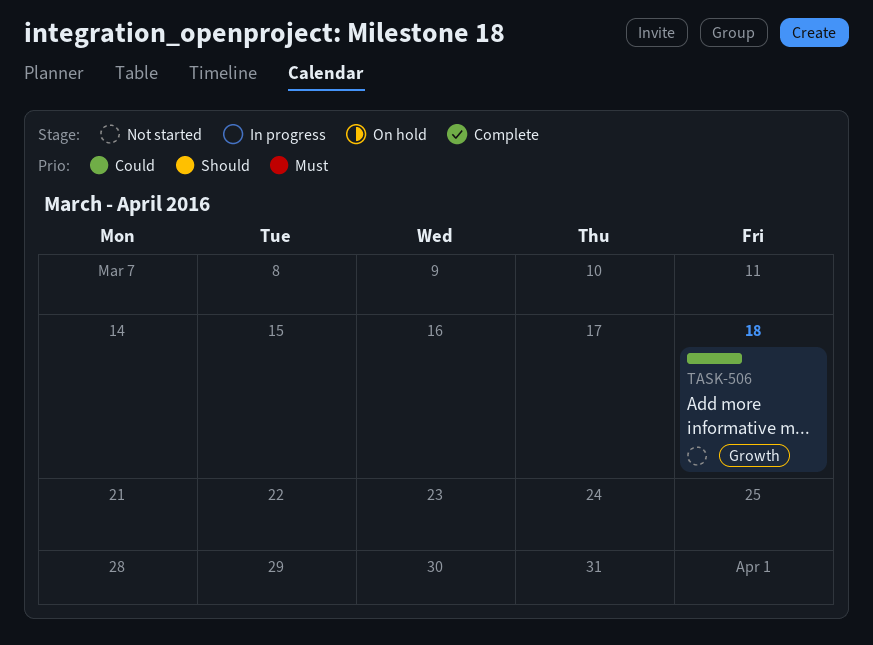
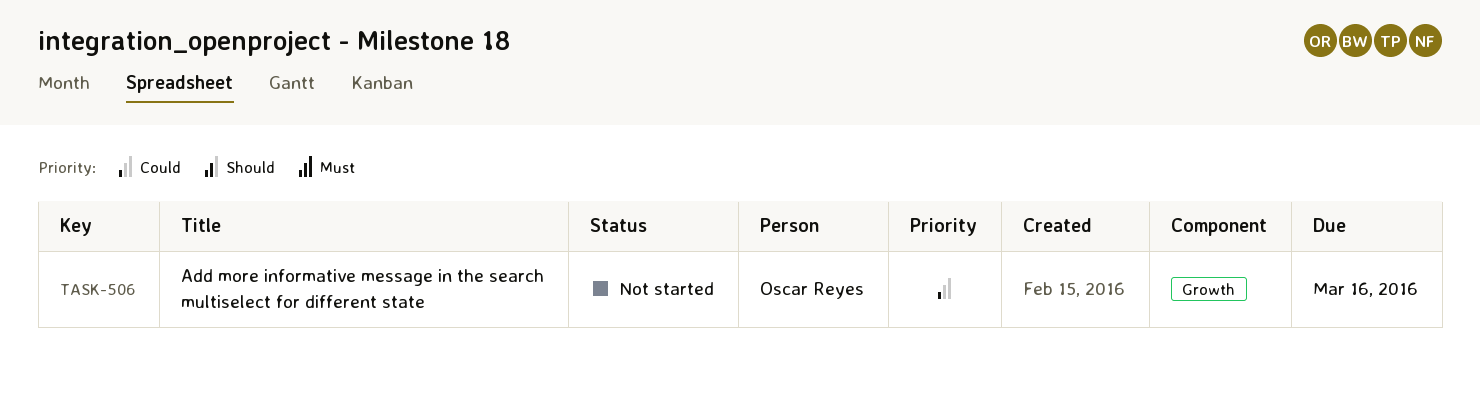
TASK-506, due: Mar 18 -> Mar 16

